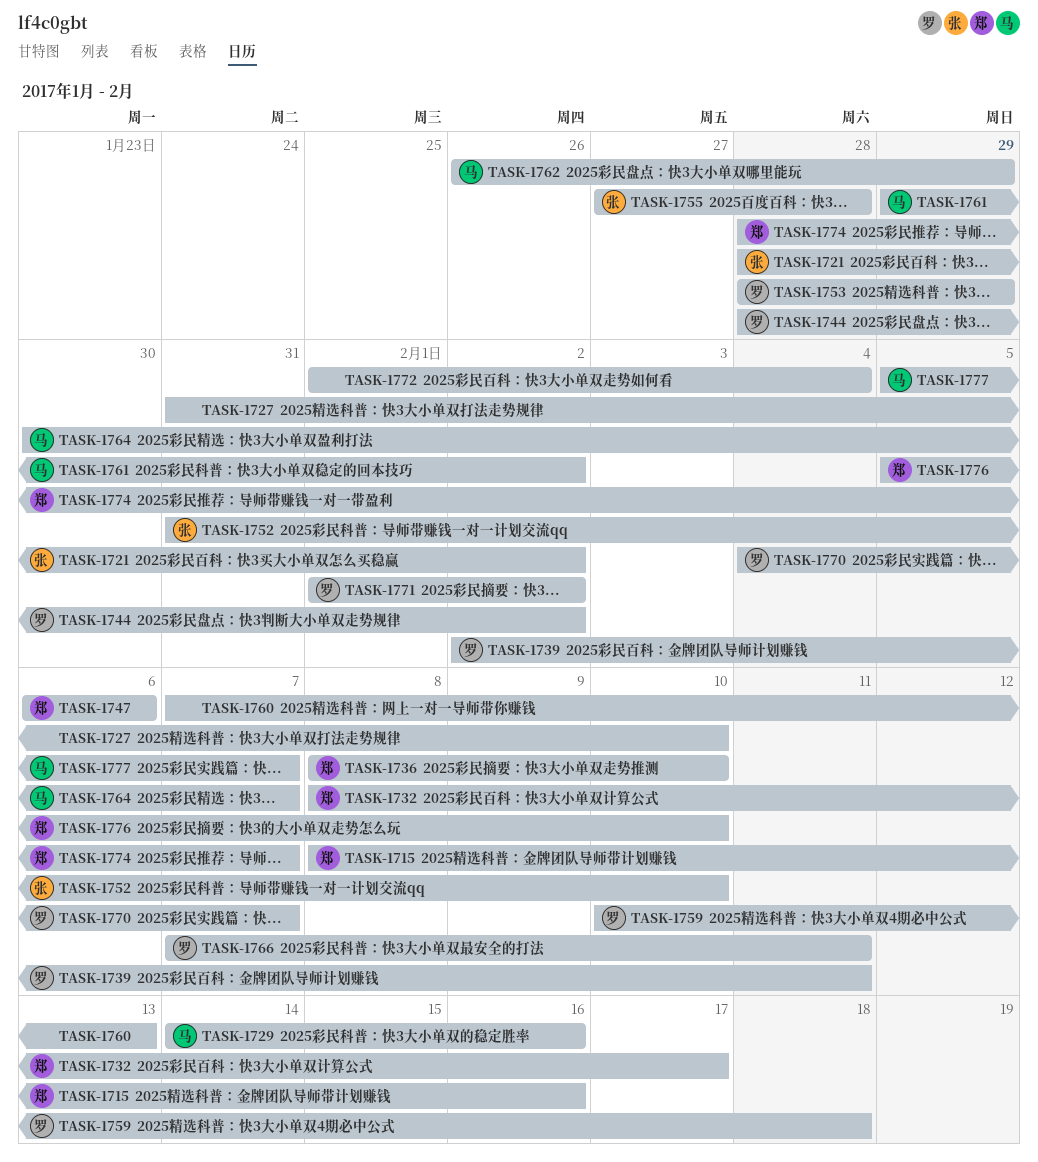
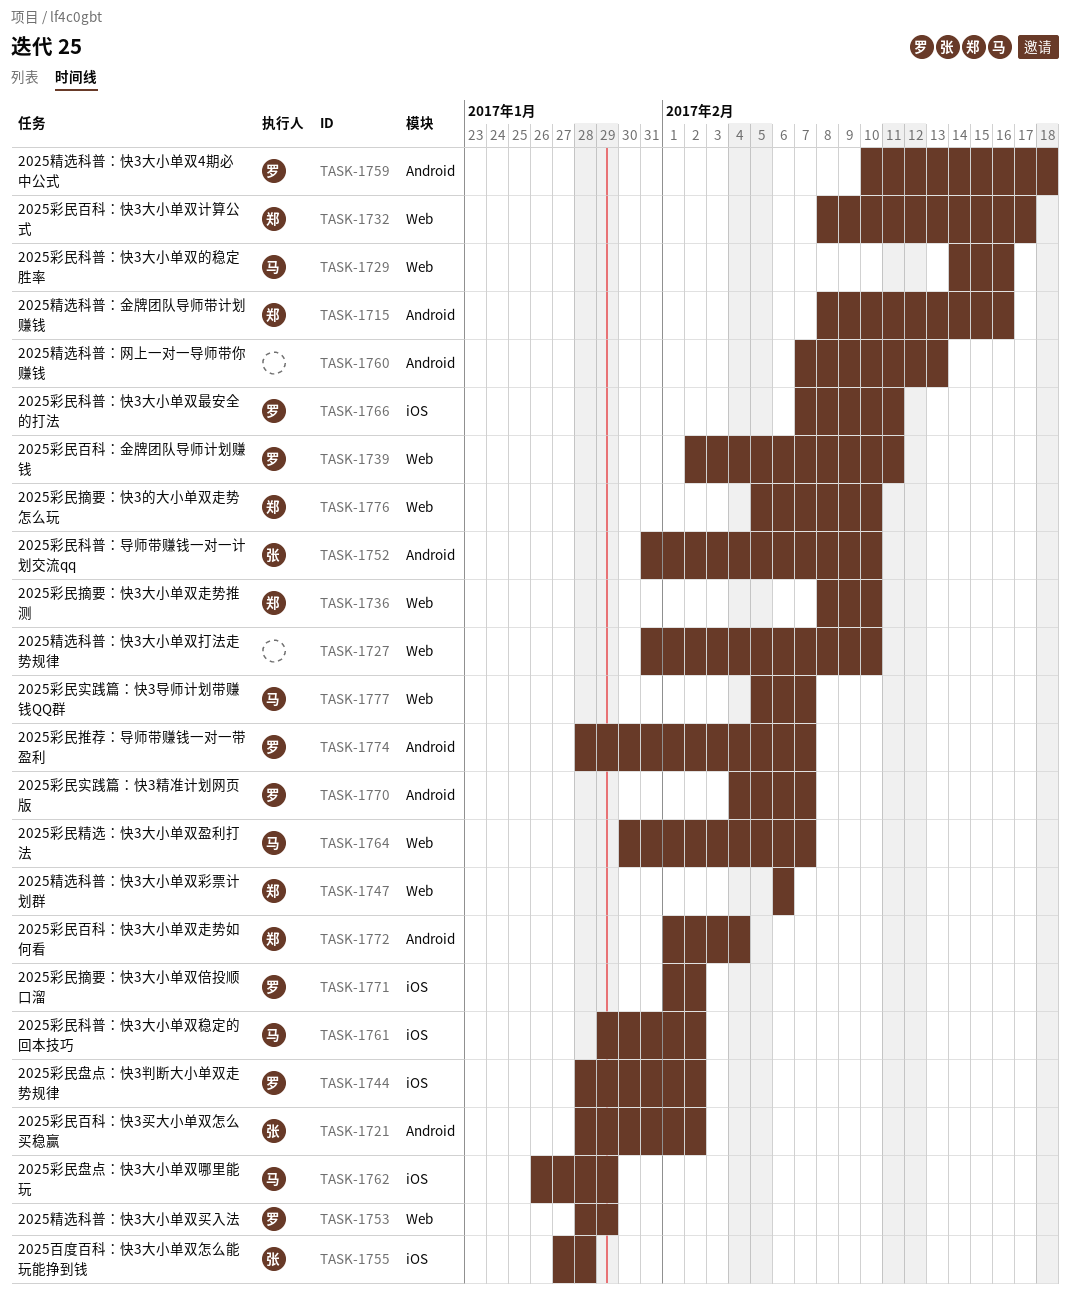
TASK-1772, owner: none -> 郑
TASK-1774, owner: 郑 -> 罗

